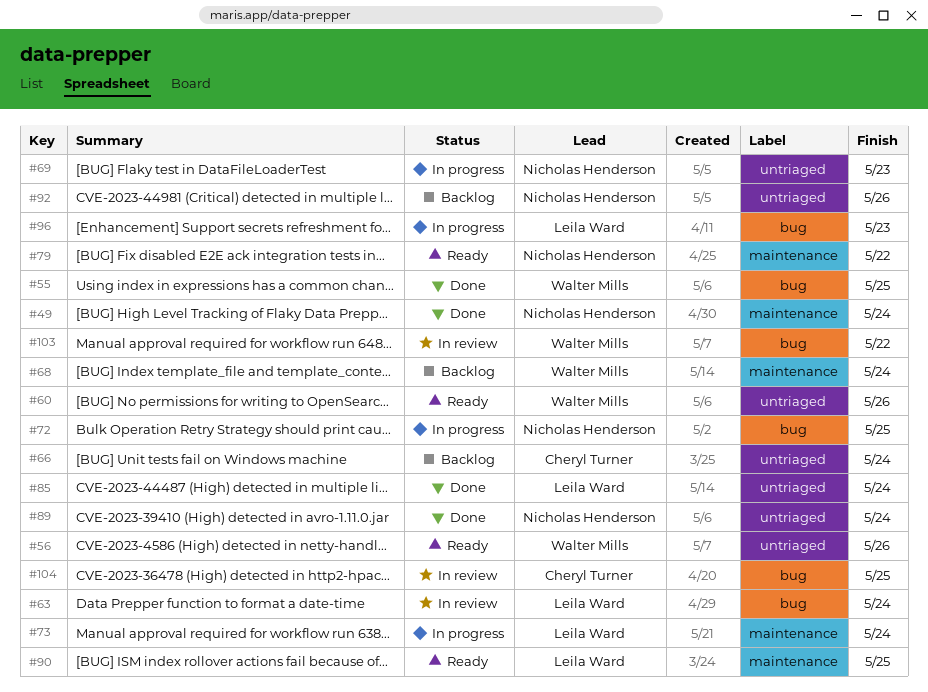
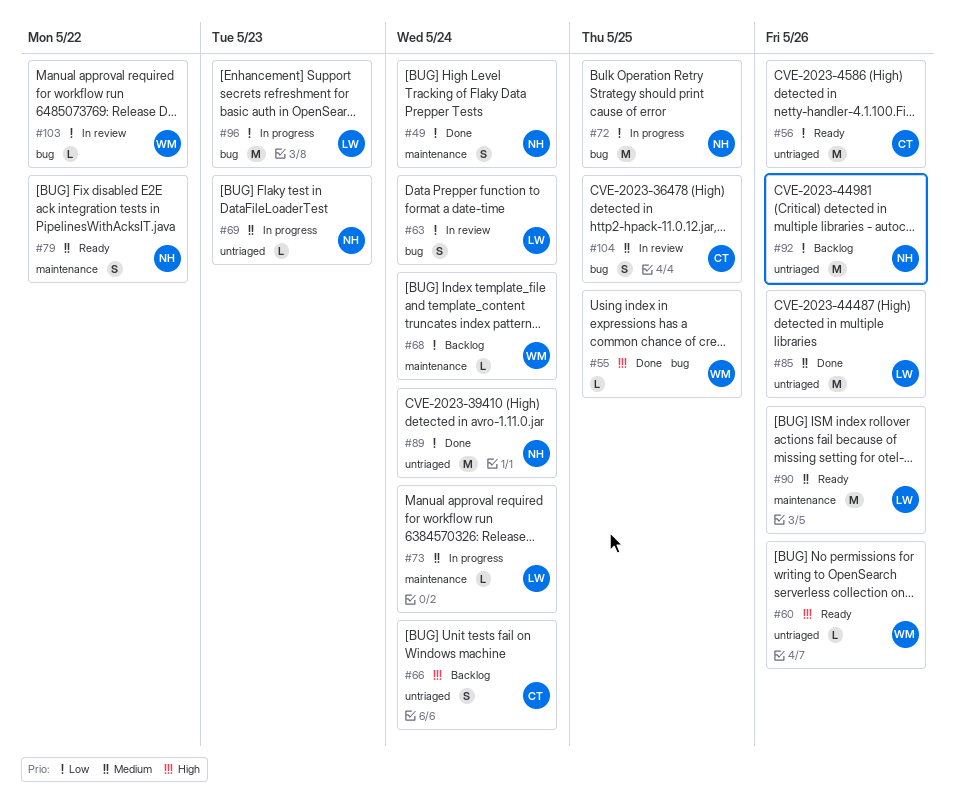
#56, owner: Walter Mills -> Cheryl Turner
#85, due: May 24 -> May 26
#90, due: May 25 -> May 26

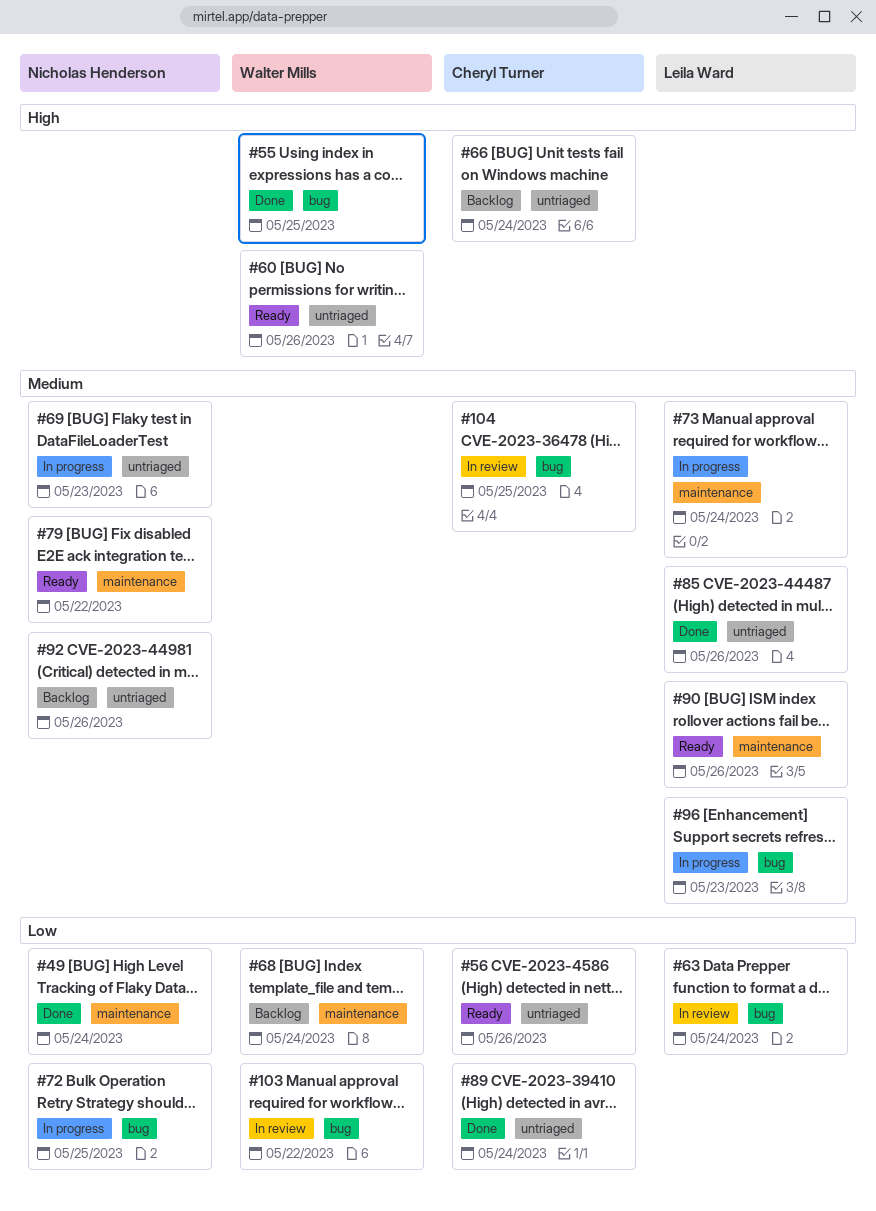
#89, owner: Nicholas Henderson -> Cheryl Turner
#92, priority: Low -> Medium
#96, priority: Low -> Medium

